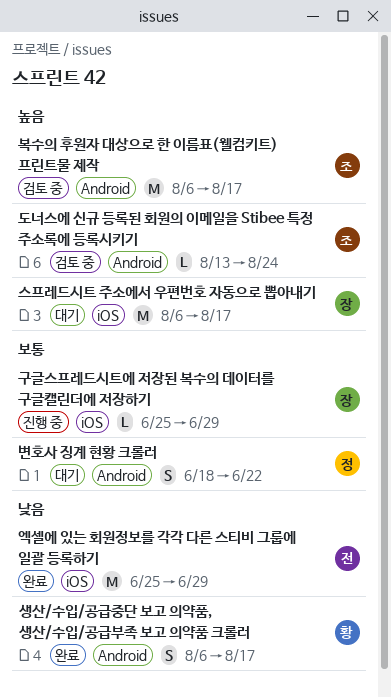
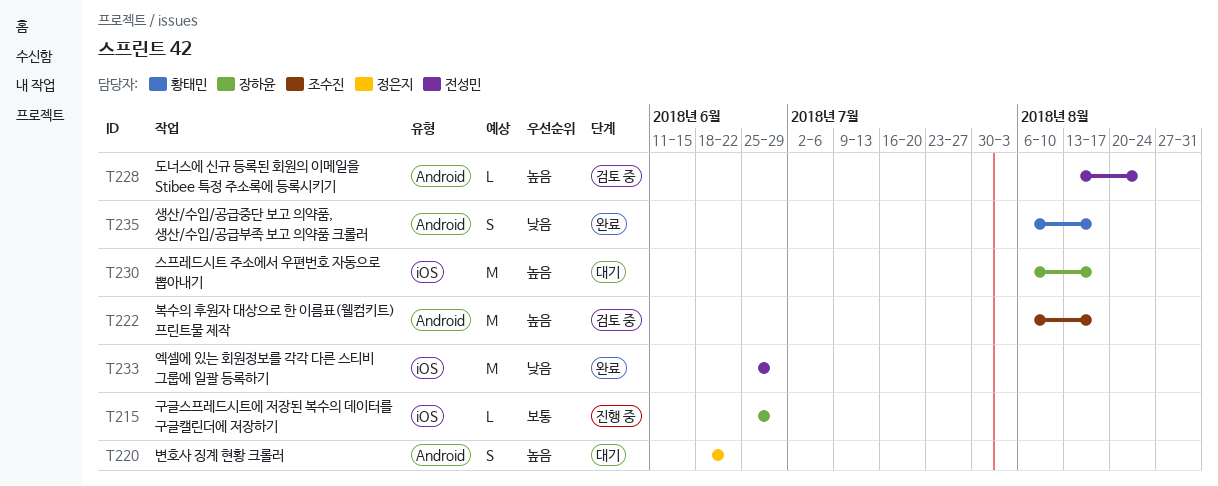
도너스에 신규 등록된 회원의 이메일을 Stibee 특정 주소록에 등록시키기, owner: 조수진 -> 전성민
변호사 징계 현황 크롤러, priority: 보통 -> 높음

